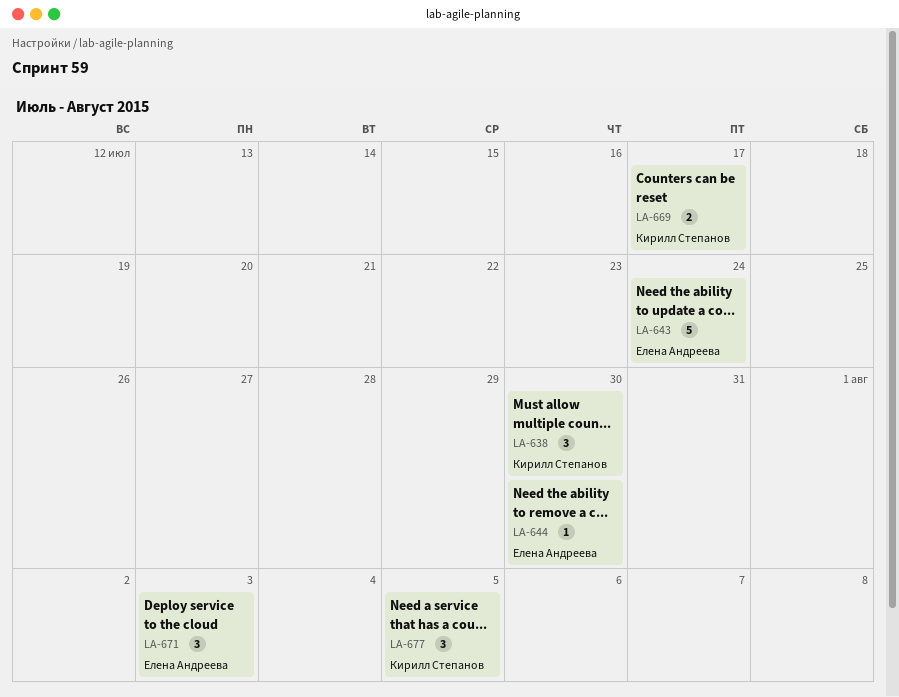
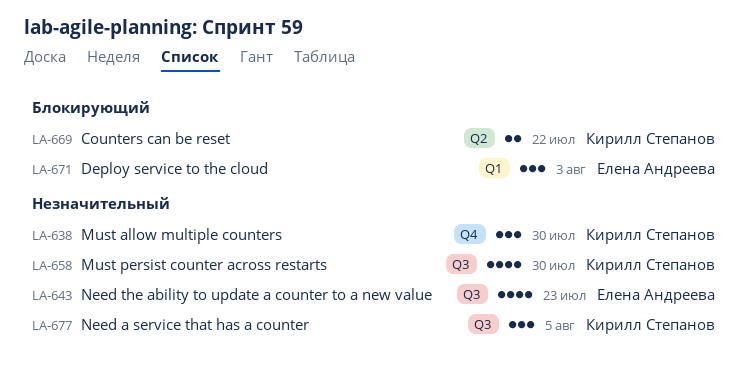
LA-643, estimate: 5 -> 4
LA-643, due: Jul 24 -> Jul 23
LA-644: present -> none
LA-658: none -> present
LA-669, due: Jul 17 -> Jul 22

